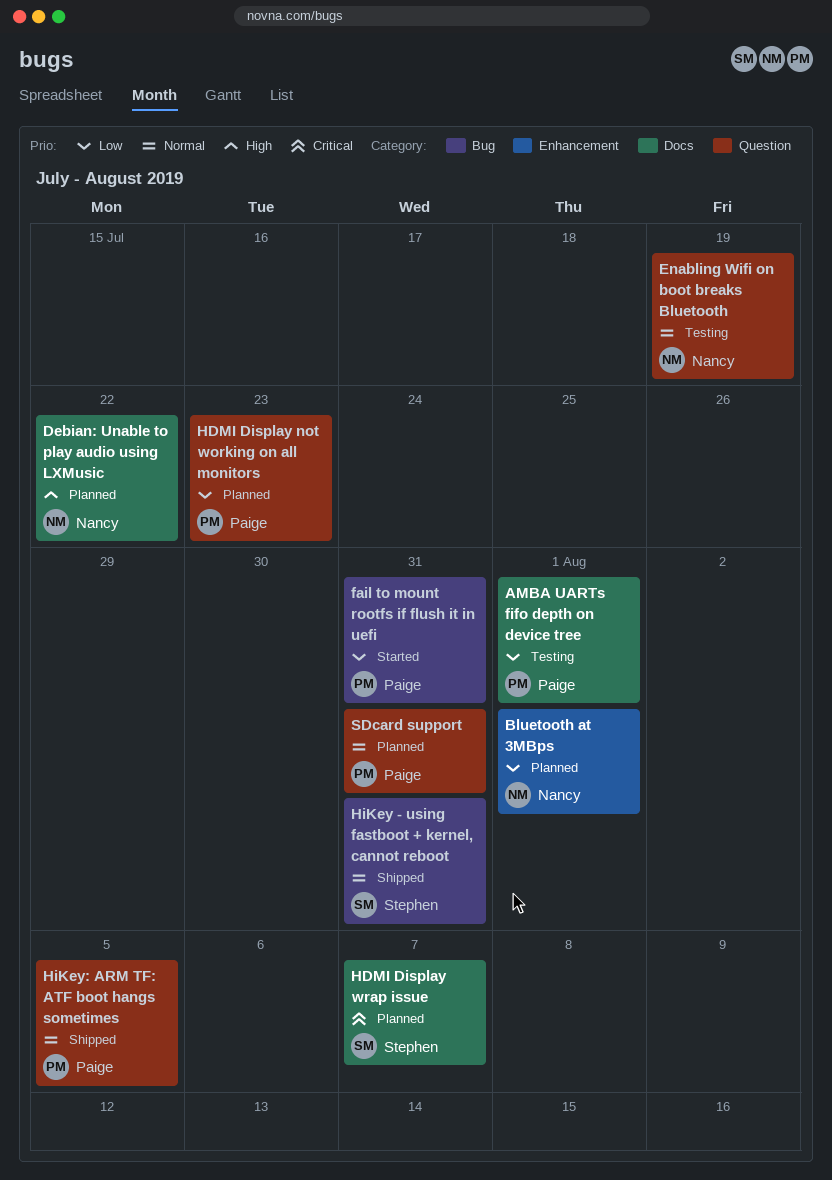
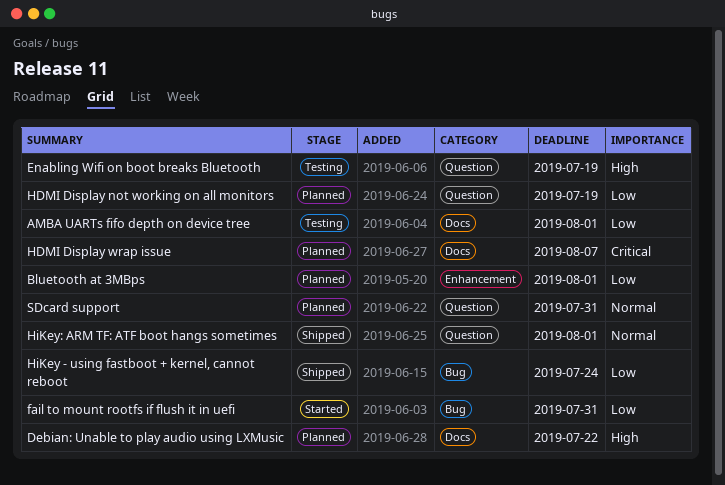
Enabling Wifi on boot breaks Bluetooth, priority: Normal -> High
HDMI Display not working on all monitors, due: Jul 23 -> Jul 19
HiKey - using fastboot + kernel, cannot reboot, priority: Normal -> Low
HiKey - using fastboot + kernel, cannot reboot, due: Jul 31 -> Jul 24
HiKey: ARM TF: ATF boot hangs sometimes, due: Aug 5 -> Aug 1

